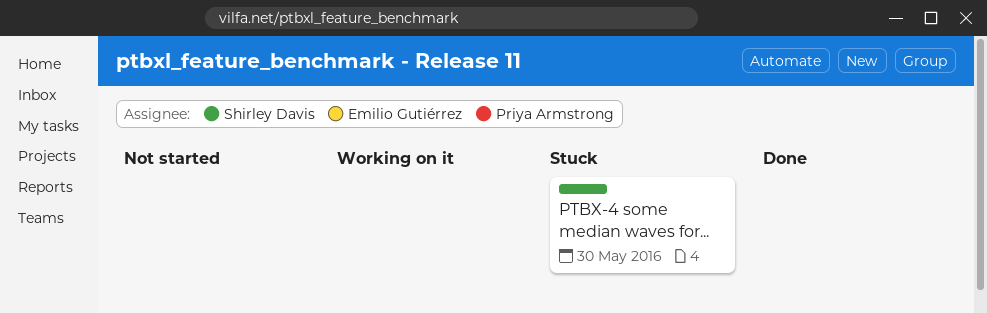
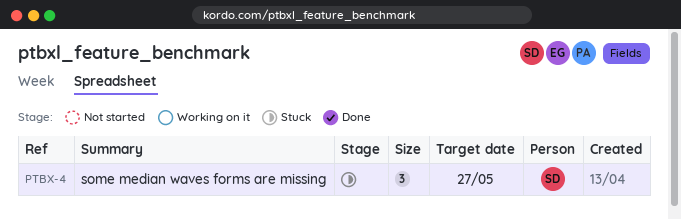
PTBX-4, due: May 30 -> May 27

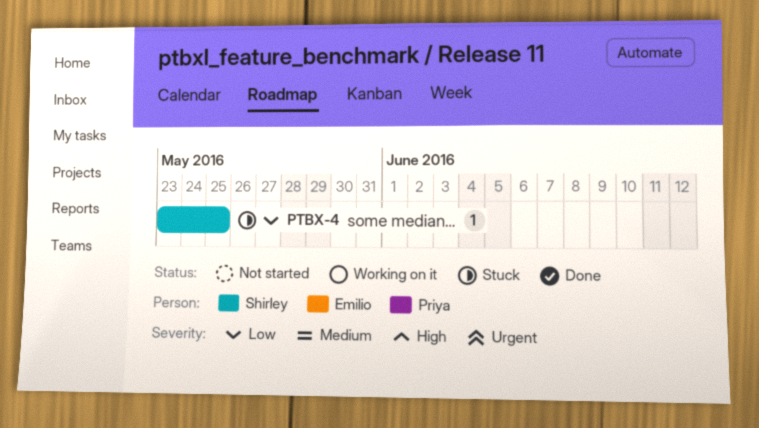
PTBX-4, estimate: 3 -> 1
PTBX-4, due: May 27 -> May 25

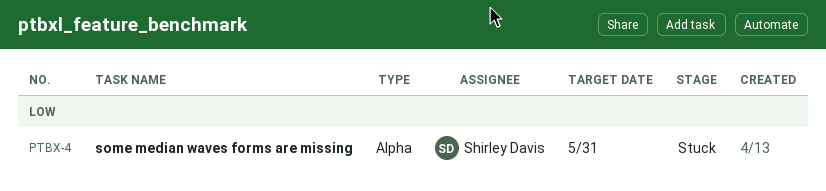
PTBX-4, due: May 25 -> May 31

